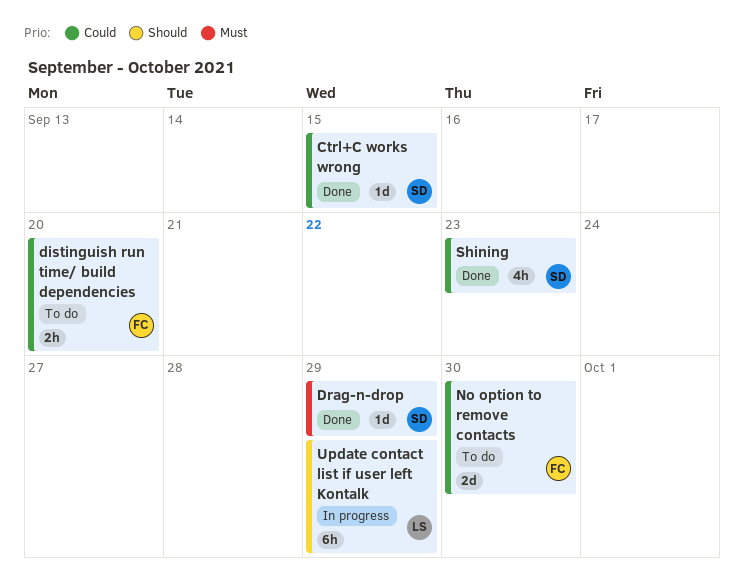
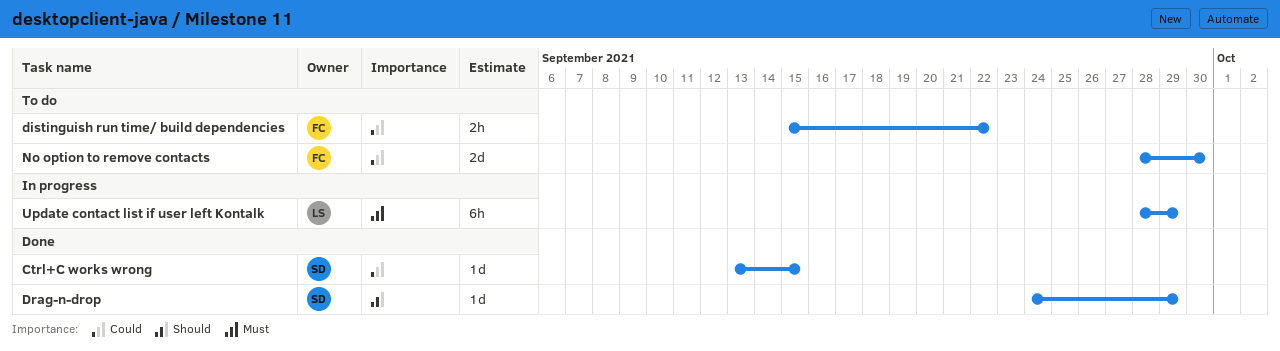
distinguish run time/ build dependencies, due: Sep 20 -> Sep 22
Drag-n-drop, priority: Must -> Should
Shining: present -> none
Update contact list if user left Kontalk, priority: Should -> Must

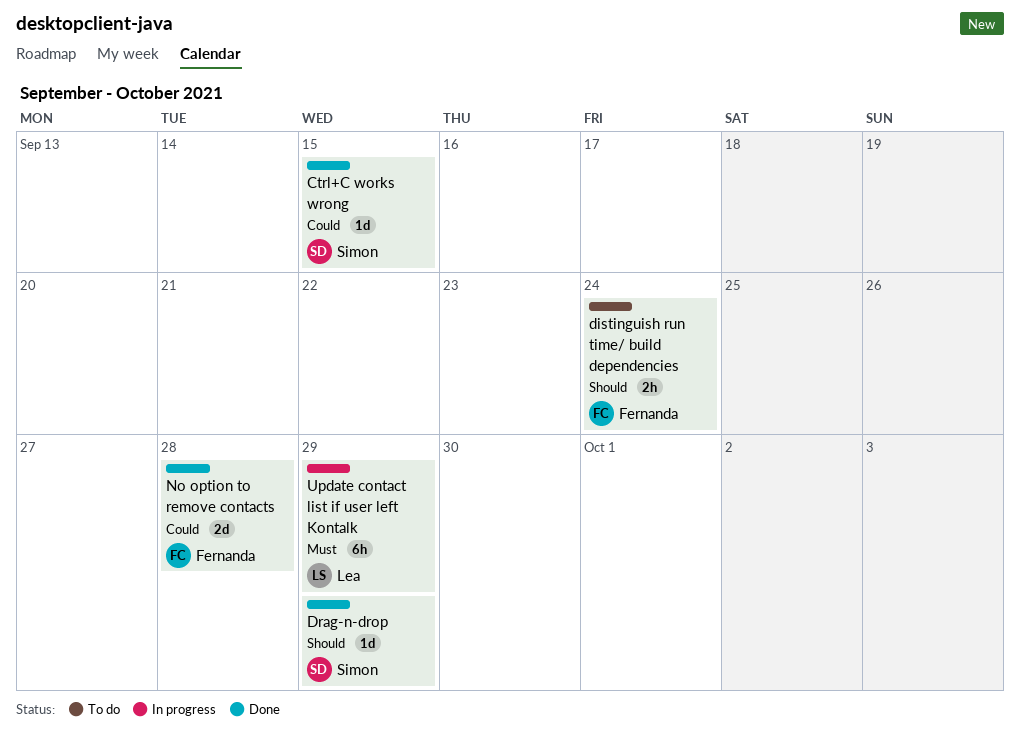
distinguish run time/ build dependencies, priority: Could -> Should
distinguish run time/ build dependencies, due: Sep 22 -> Sep 24
No option to remove contacts, status: To do -> Done
No option to remove contacts, due: Sep 30 -> Sep 28

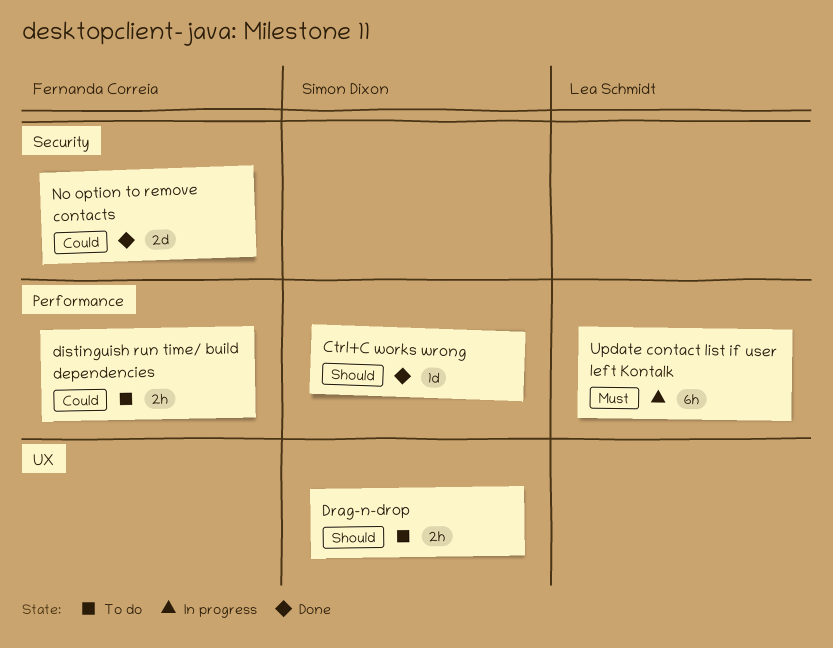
Ctrl+C works wrong, priority: Could -> Should
distinguish run time/ build dependencies, priority: Should -> Could
Drag-n-drop, status: Done -> To do
Drag-n-drop, estimate: 1d -> 2h

